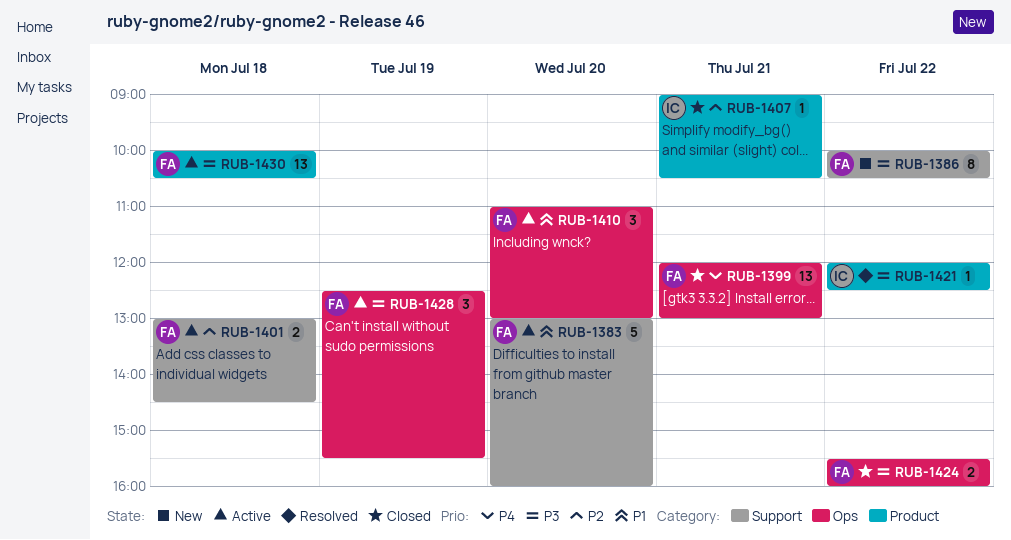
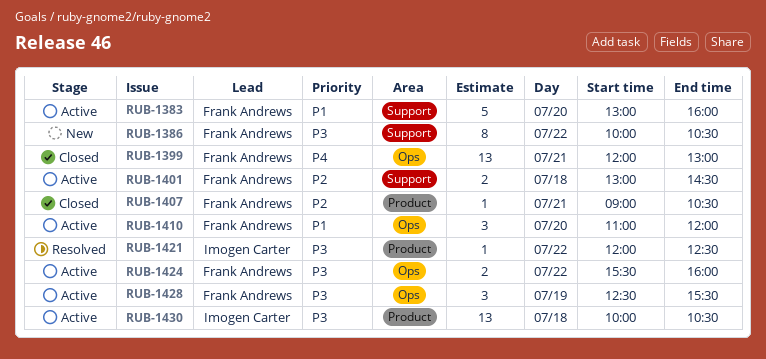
RUB-1407, owner: Imogen Carter -> Frank Andrews
RUB-1410, ends: 13:00 -> 12:00
RUB-1424, status: Closed -> Active
RUB-1430, owner: Frank Andrews -> Imogen Carter

